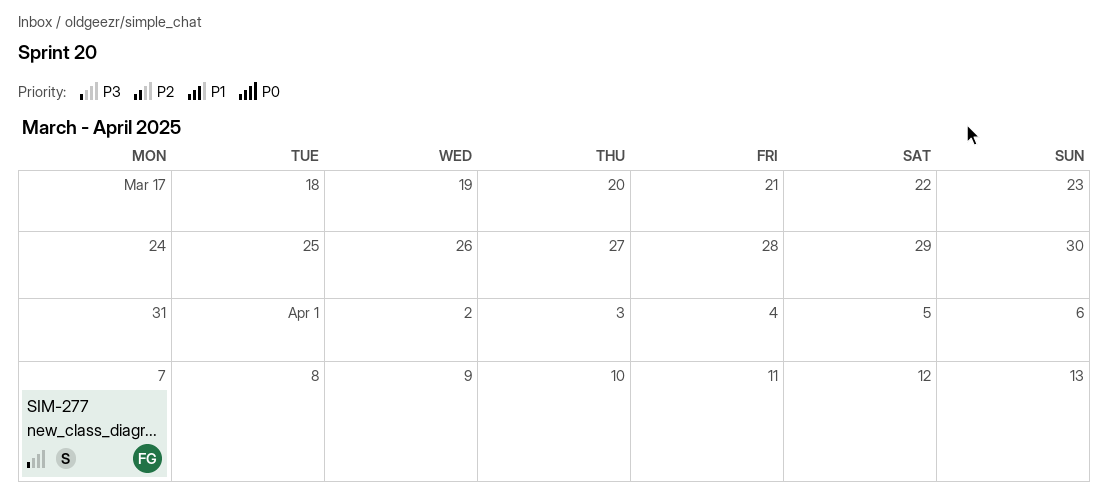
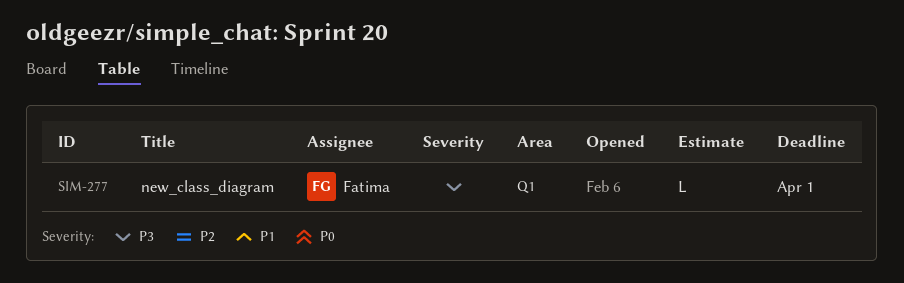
SIM-277, estimate: S -> L
SIM-277, due: Apr 7 -> Apr 1

